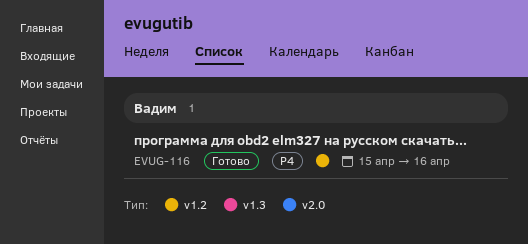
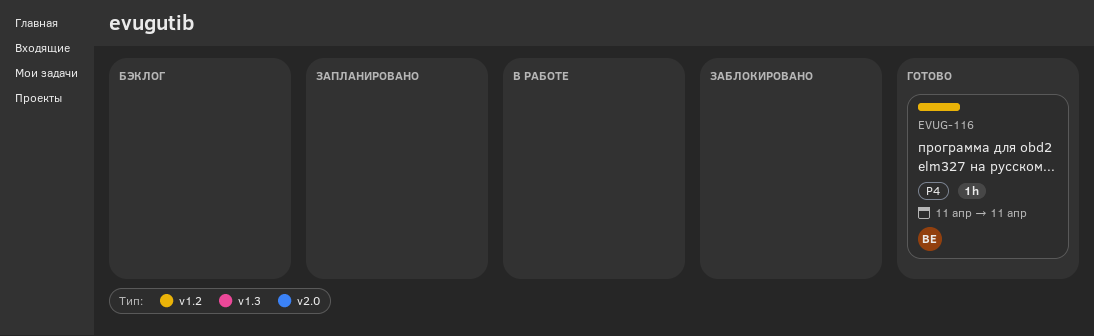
EVUG-116, start: Apr 15 -> Apr 11
EVUG-116, due: Apr 16 -> Apr 11

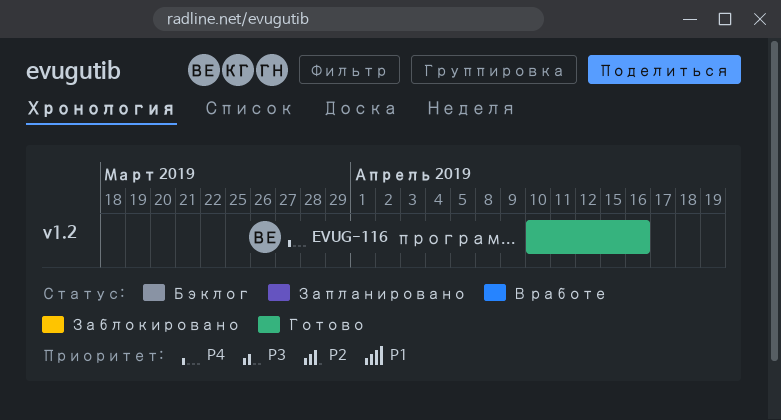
EVUG-116, start: Apr 11 -> Apr 10
EVUG-116, due: Apr 11 -> Apr 16

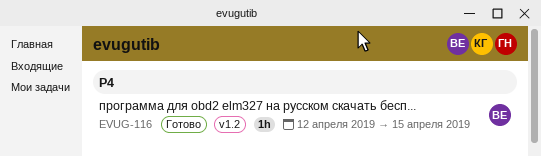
EVUG-116, start: Apr 10 -> Apr 12
EVUG-116, due: Apr 16 -> Apr 15

